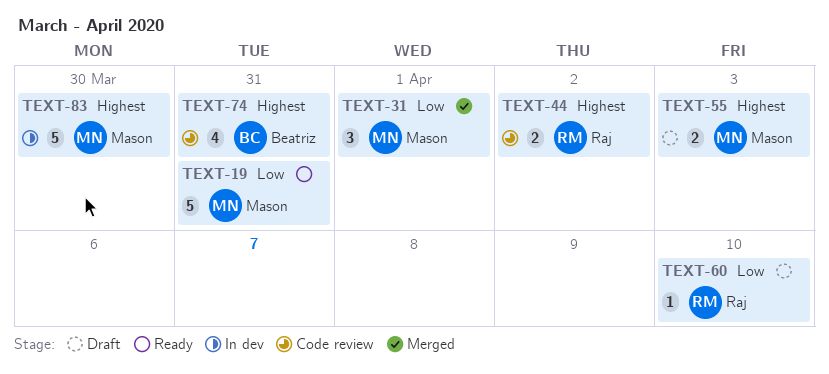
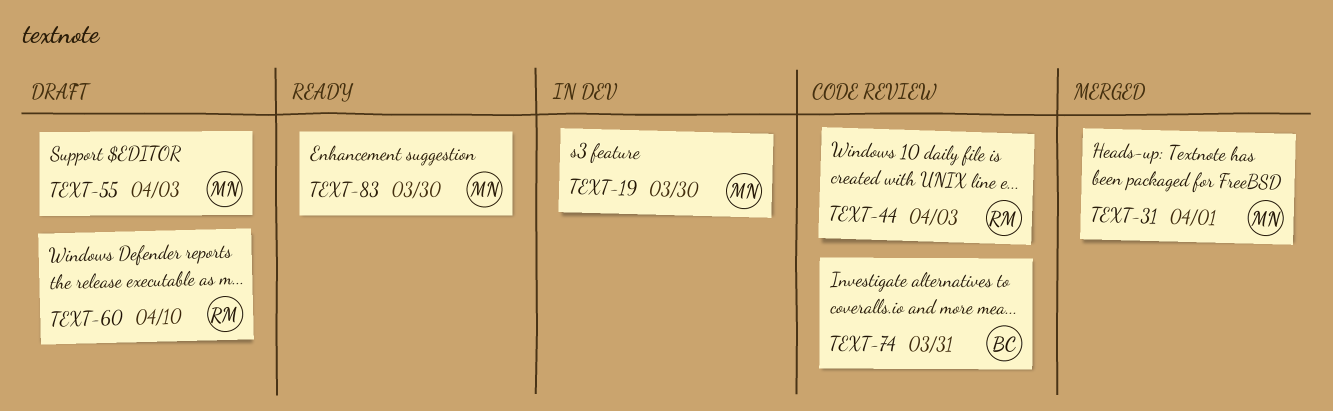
TEXT-19, status: Ready -> In dev
TEXT-19, due: Mar 31 -> Mar 30
TEXT-44, due: Apr 2 -> Apr 3
TEXT-83, status: In dev -> Ready

